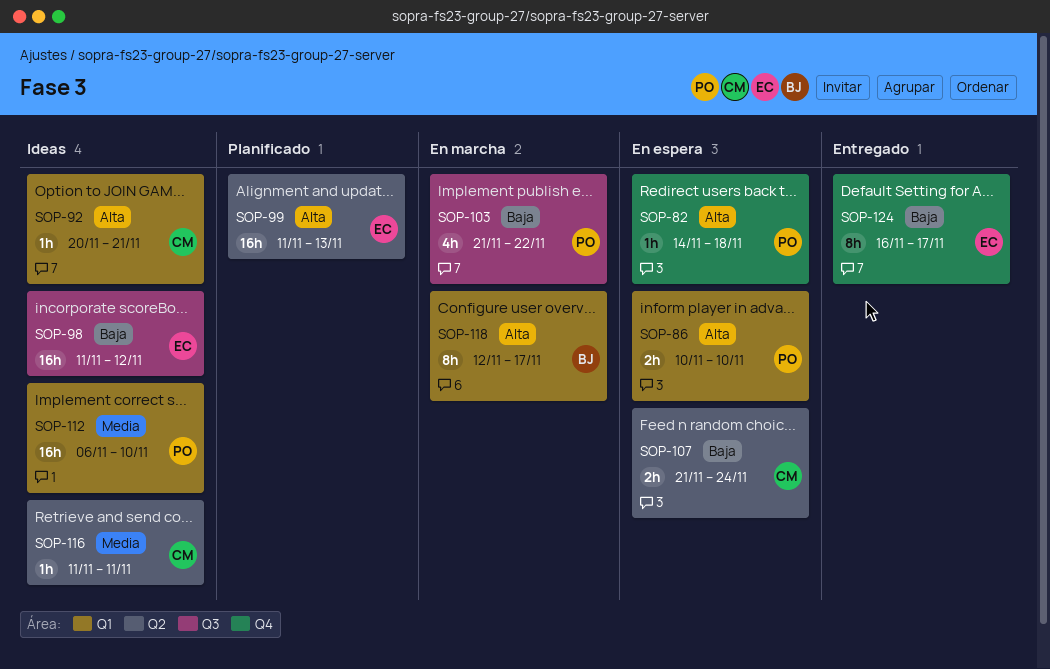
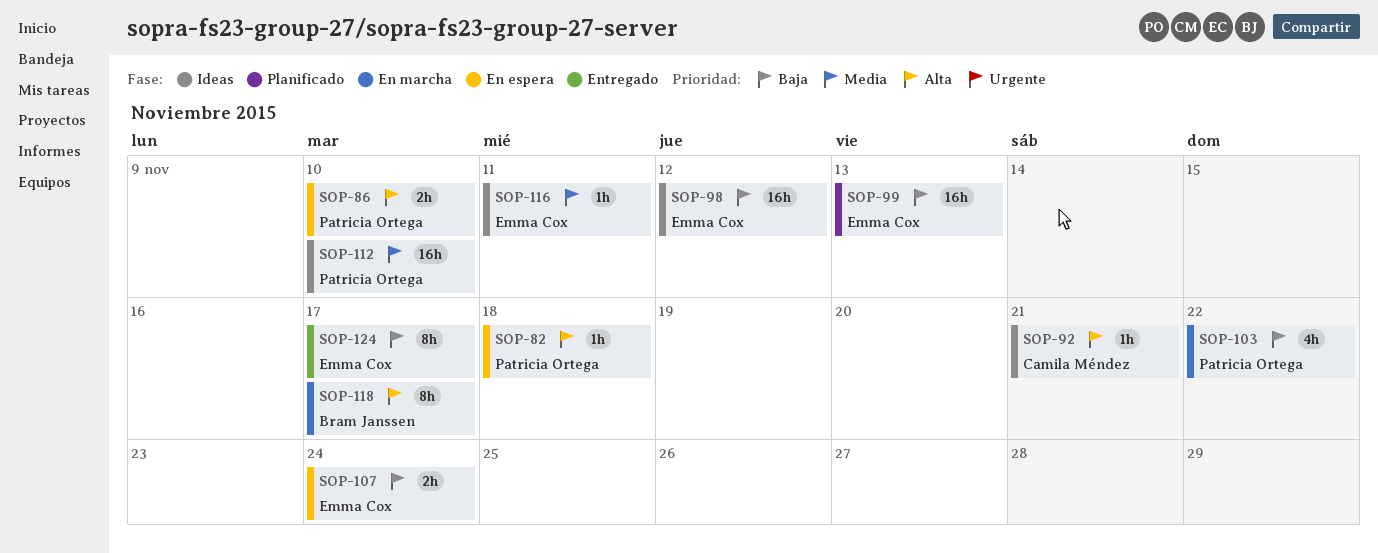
SOP-99, priority: Alta -> Baja
SOP-107, owner: Camila Méndez -> Emma Cox
SOP-116, owner: Camila Méndez -> Emma Cox

